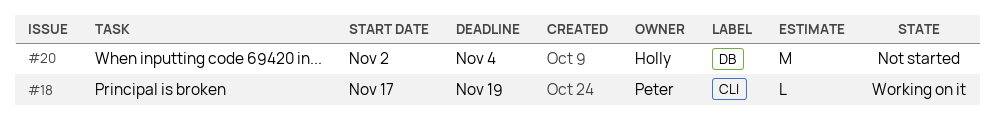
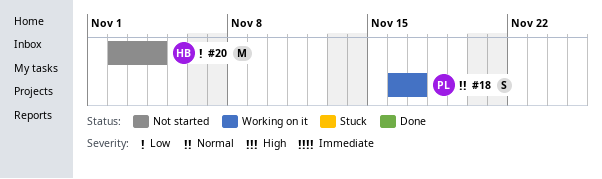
#18, estimate: L -> S
#18, start: Nov 17 -> Nov 16
#18, due: Nov 19 -> Nov 17

